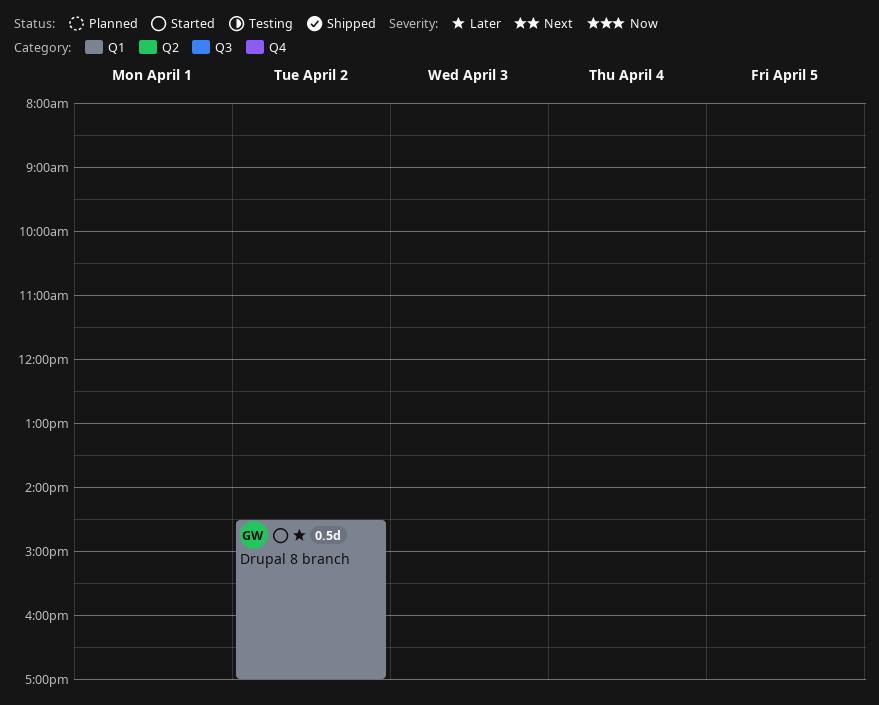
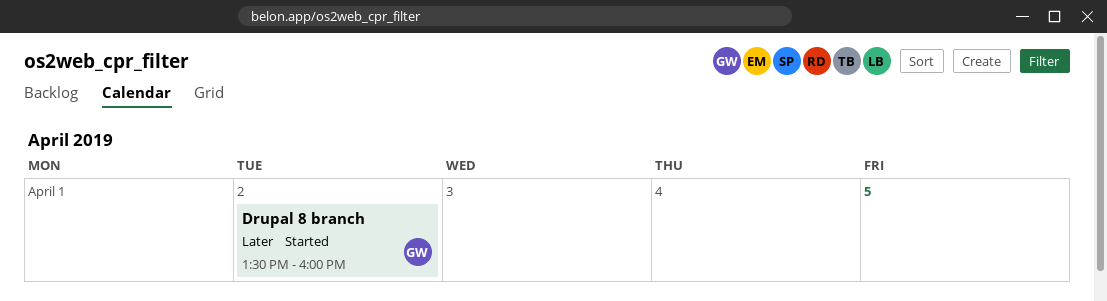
Drupal 8 branch, begins: 14:30 -> 13:30
Drupal 8 branch, ends: 17:00 -> 16:00

